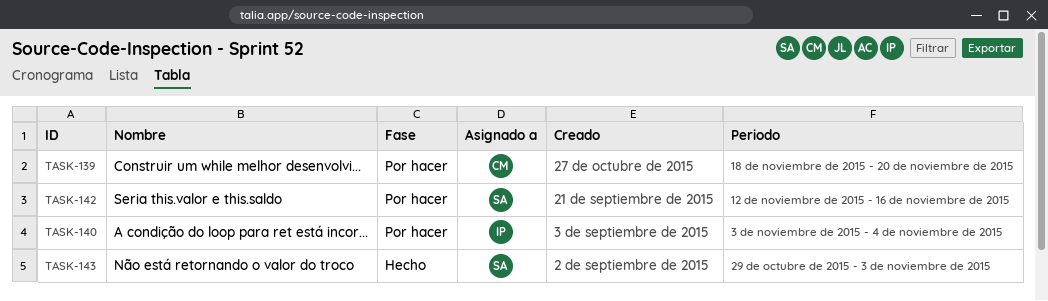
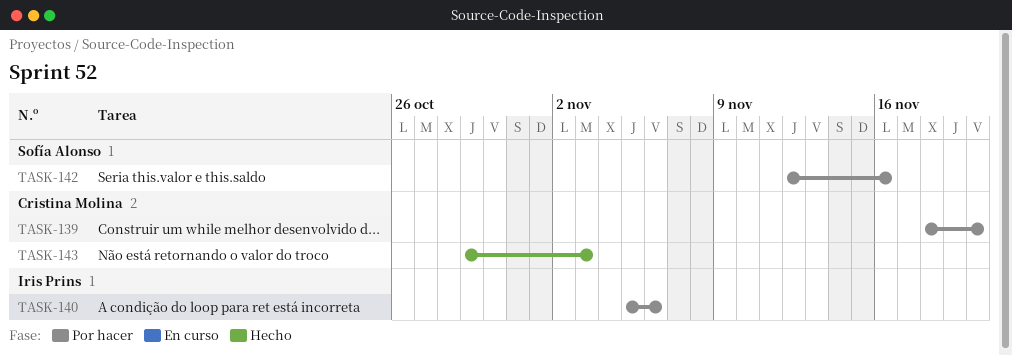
TASK-140, start: Nov 3 -> Nov 5
TASK-140, due: Nov 4 -> Nov 6
TASK-143, owner: Sofía Alonso -> Cristina Molina

